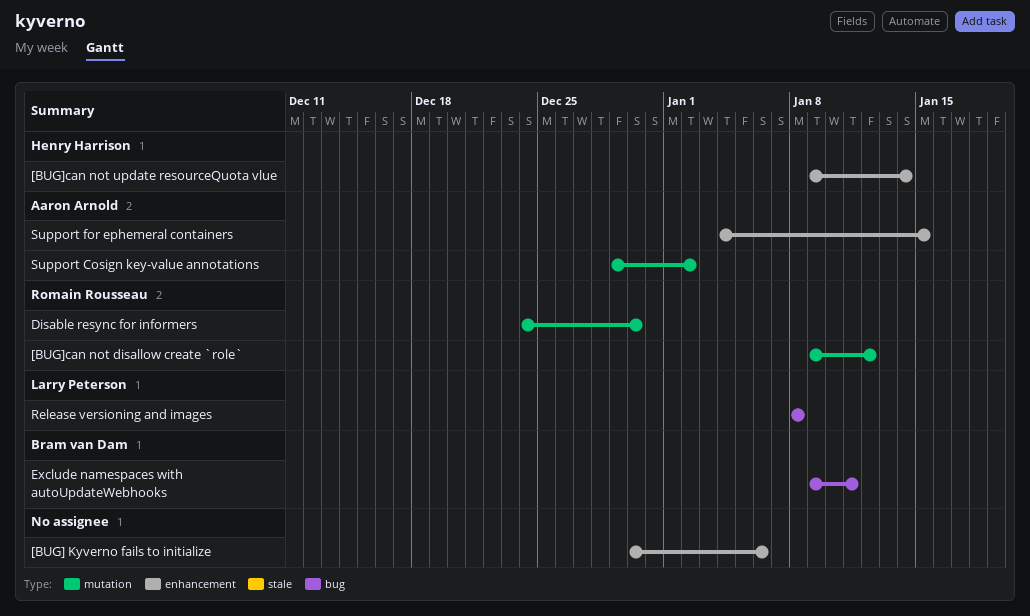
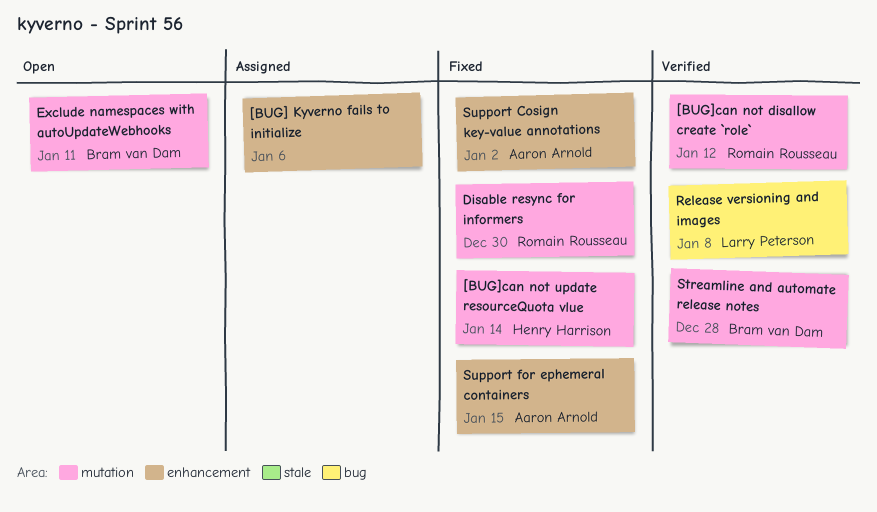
[BUG]can not update resourceQuota vlue, label: enhancement -> mutation
Exclude namespaces with autoUpdateWebhooks, label: bug -> mutation
Streamline and automate release notes: none -> present
Support Cosign key-value annotations, label: mutation -> enhancement

